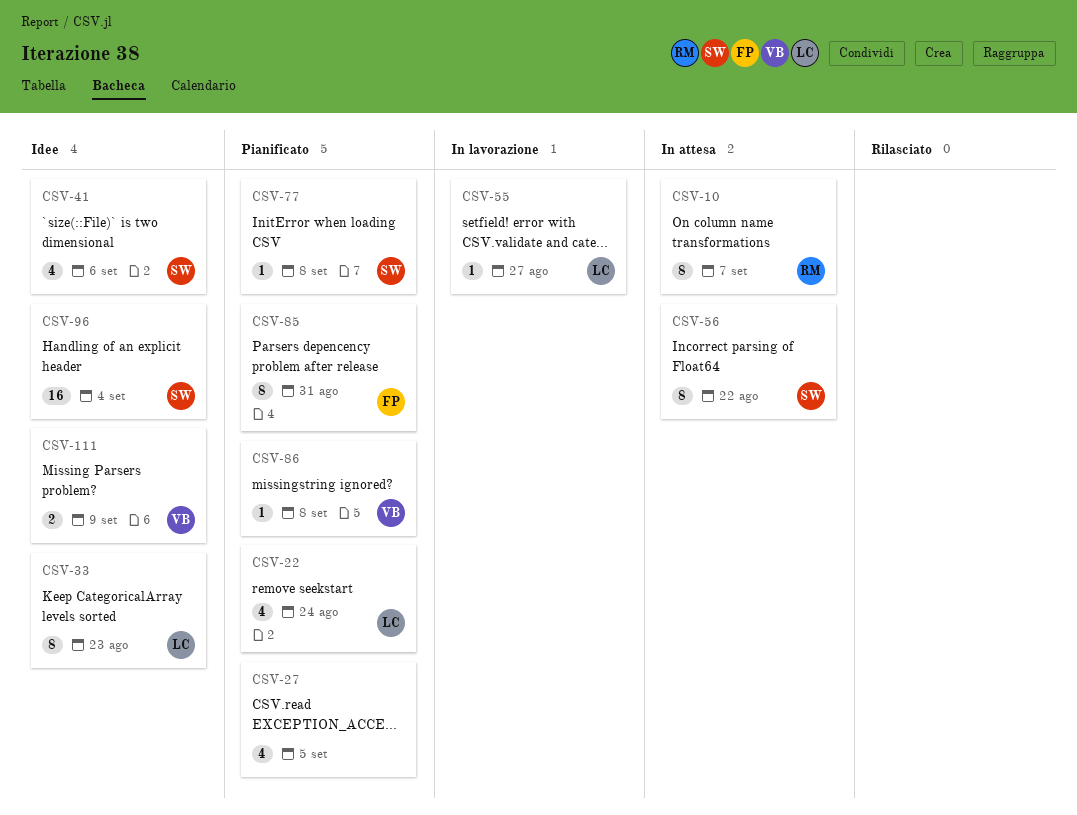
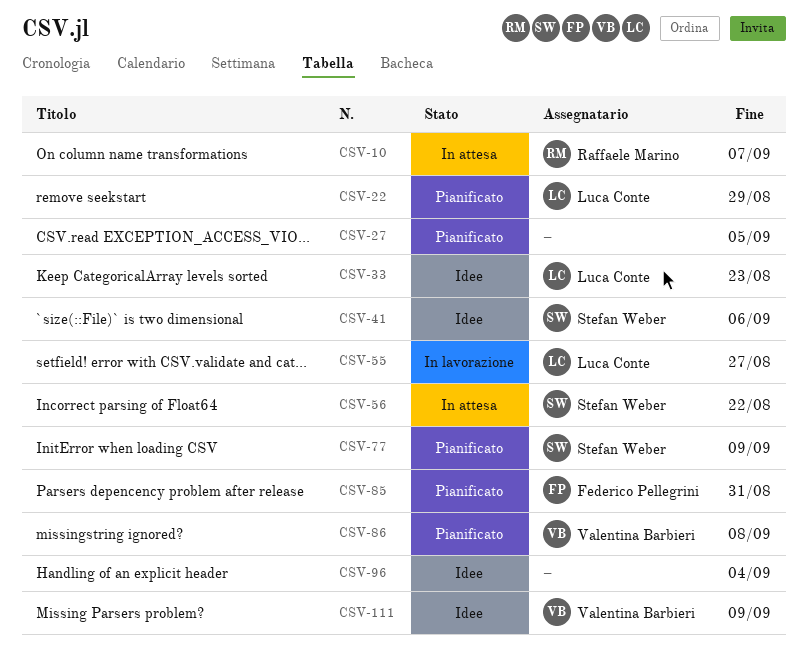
CSV-22, due: Aug 24 -> Aug 29
CSV-77, due: Sep 8 -> Sep 9
CSV-96, owner: Stefan Weber -> none

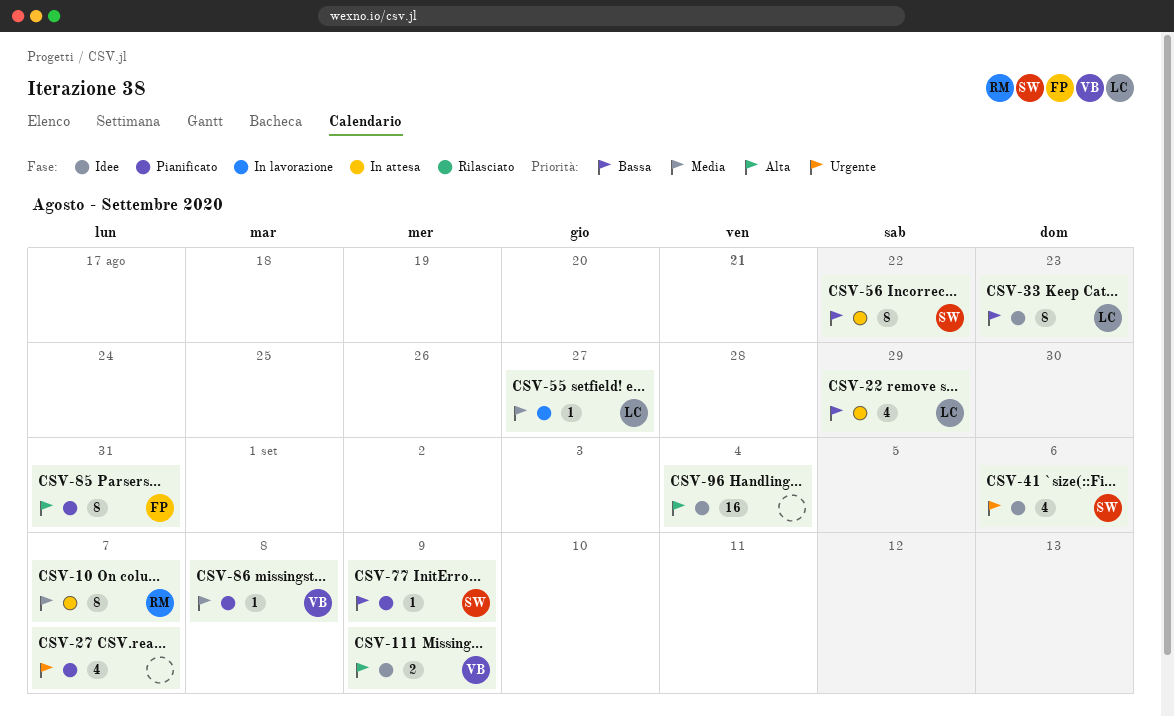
CSV-22, status: Pianificato -> In attesa
CSV-27, due: Sep 5 -> Sep 7

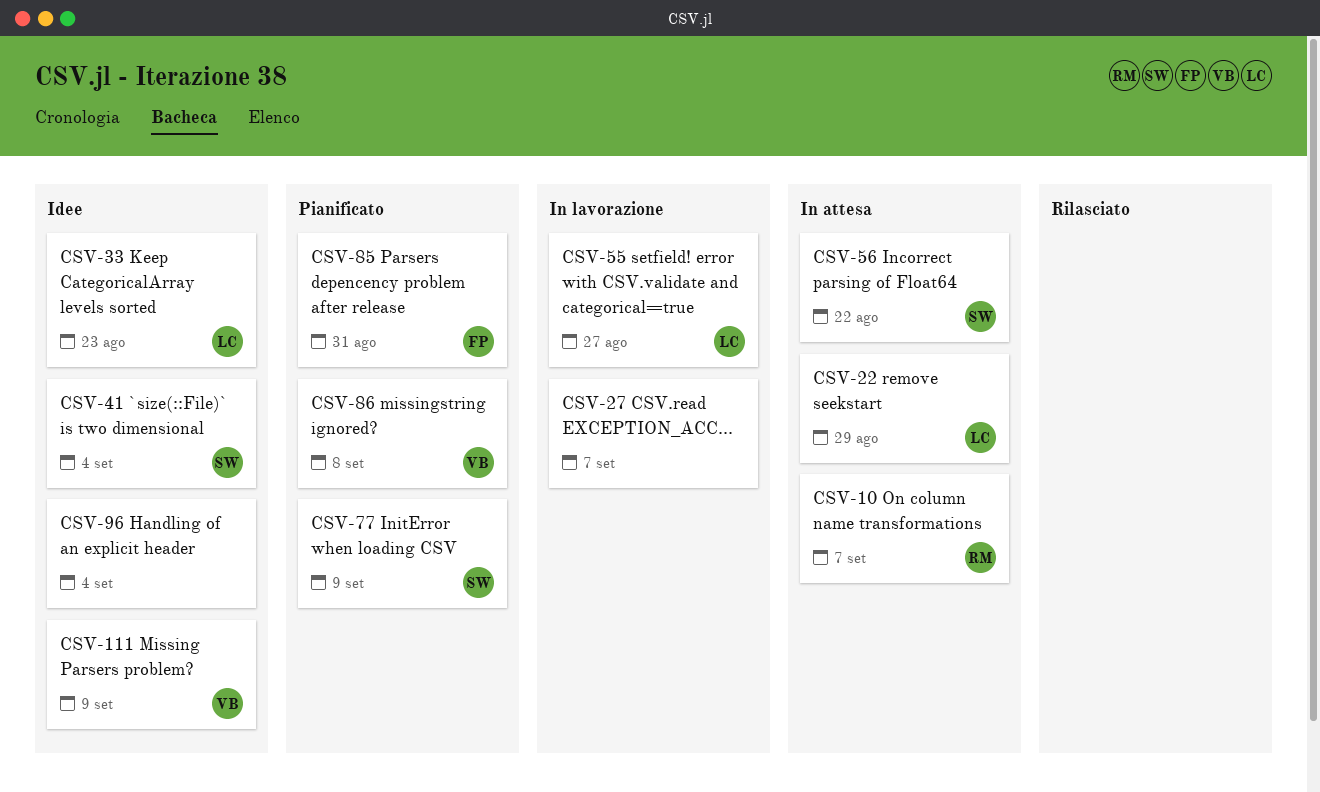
CSV-27, status: Pianificato -> In lavorazione
CSV-41, due: Sep 6 -> Sep 4

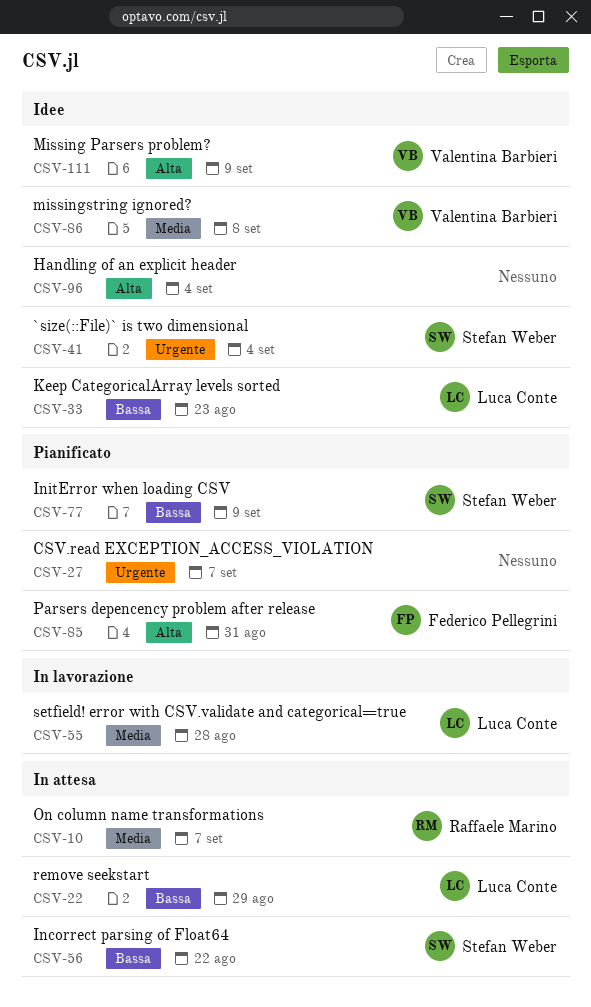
CSV-27, status: In lavorazione -> Pianificato
CSV-55, due: Aug 27 -> Aug 28
CSV-86, status: Pianificato -> Idee

